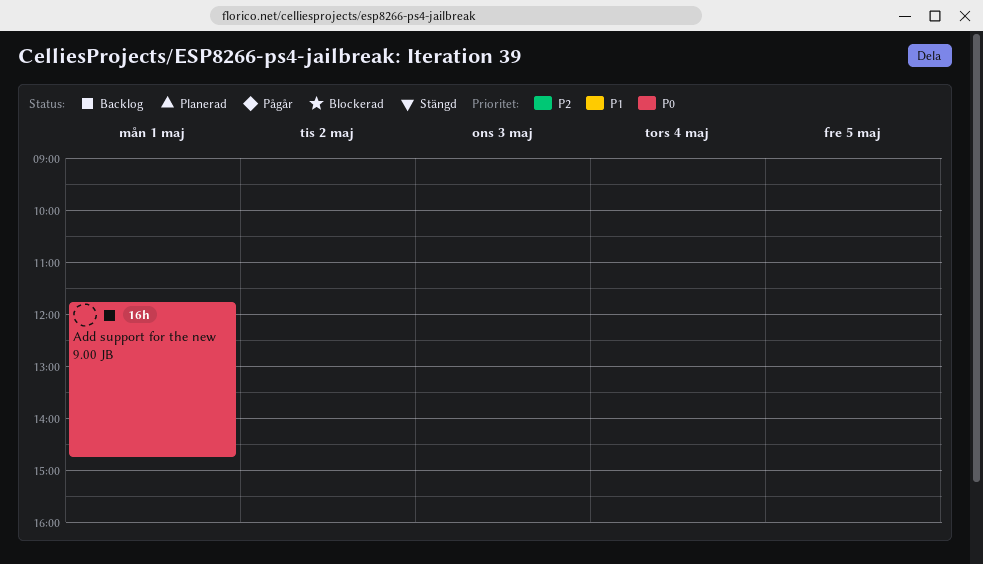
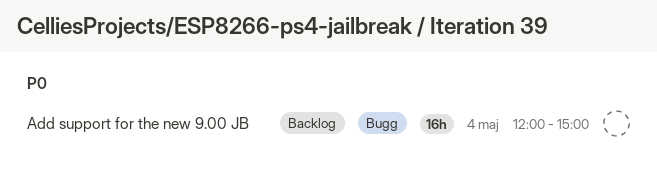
Add support for the new 9.00 JB, day: May 1 -> May 4
Add support for the new 9.00 JB, begins: 11:45 -> 12:00
Add support for the new 9.00 JB, ends: 14:45 -> 15:00

